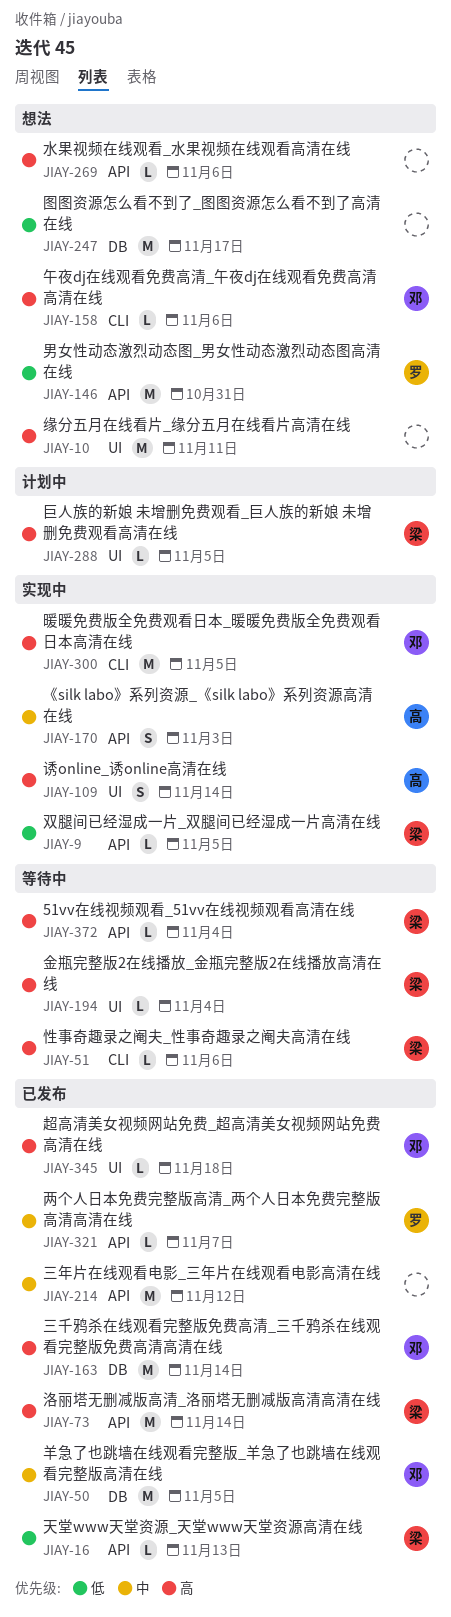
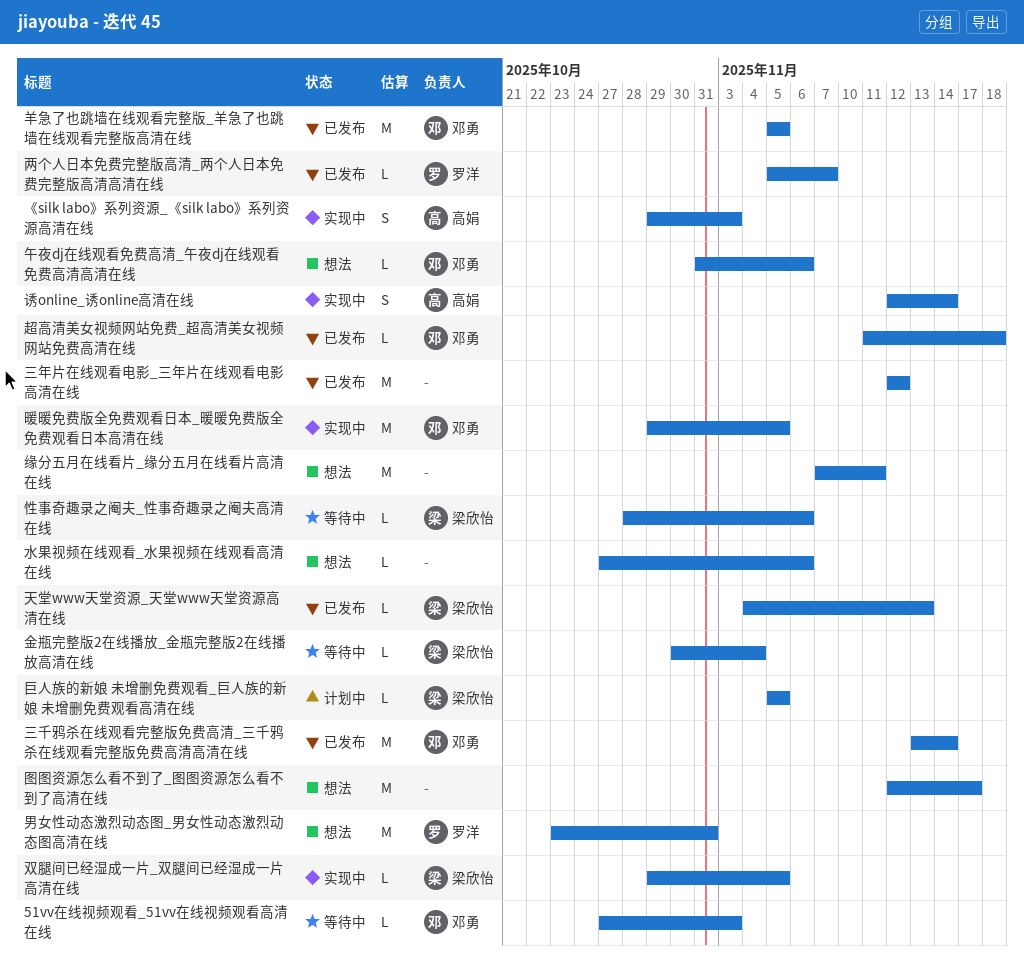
51vv在线视频观看_51vv在线视频观看高清在线, owner: 梁欣怡 -> 邓勇
51vv在线视频观看_51vv在线视频观看高清在线, due: Nov 4 -> Nov 3
洛丽塔无删减版高清_洛丽塔无删减版高清高清在线: present -> none

